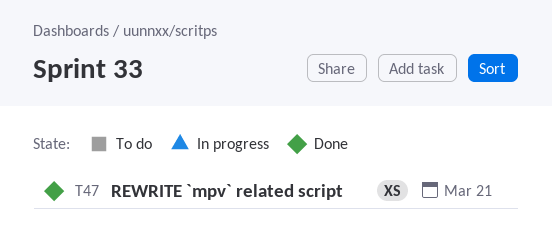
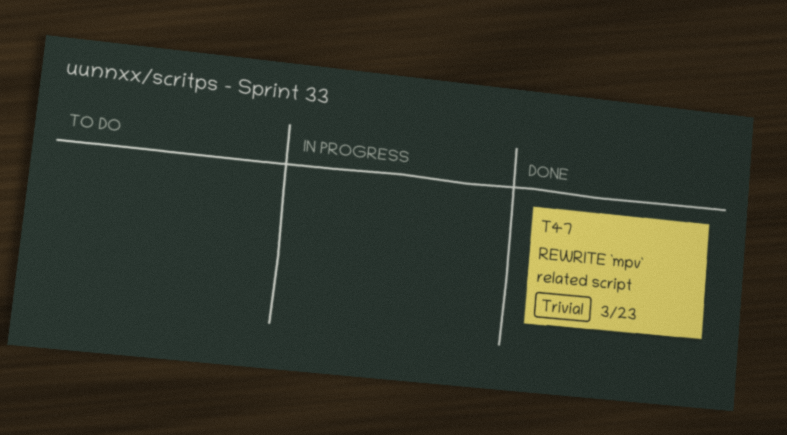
T47, due: Mar 21 -> Mar 23

